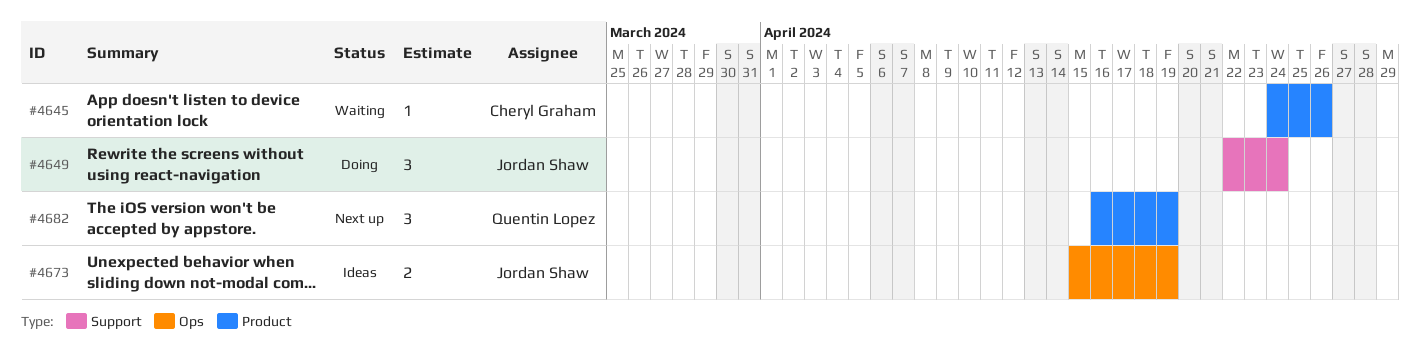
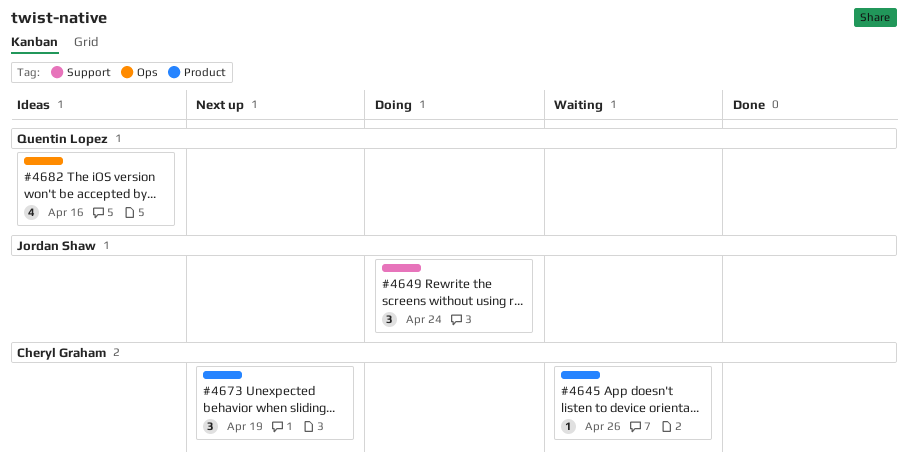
#4673, status: Ideas -> Next up
#4673, owner: Jordan Shaw -> Cheryl Graham
#4673, label: Ops -> Product
#4673, estimate: 2 -> 3
#4682, status: Next up -> Ideas
#4682, label: Product -> Ops
#4682, estimate: 3 -> 4
#4682, due: Apr 19 -> Apr 16

